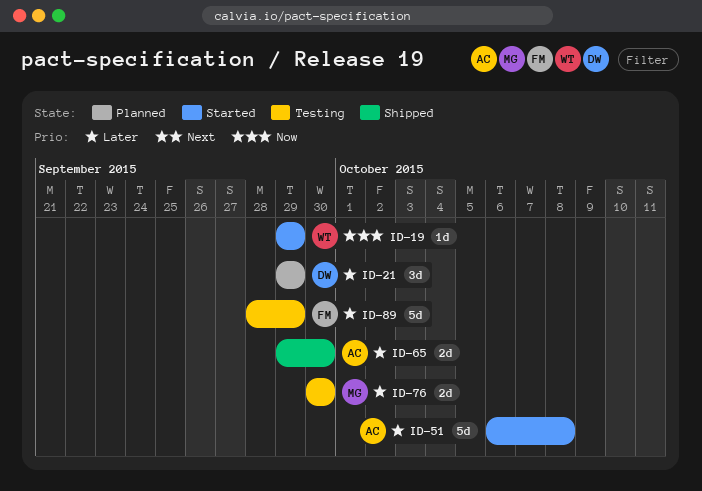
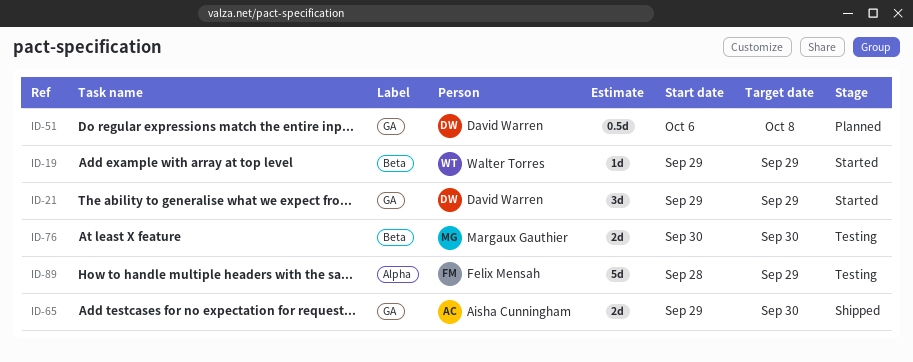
ID-21, status: Planned -> Started
ID-51, status: Started -> Planned
ID-51, owner: Aisha Cunningham -> David Warren
ID-51, estimate: 5d -> 0.5d

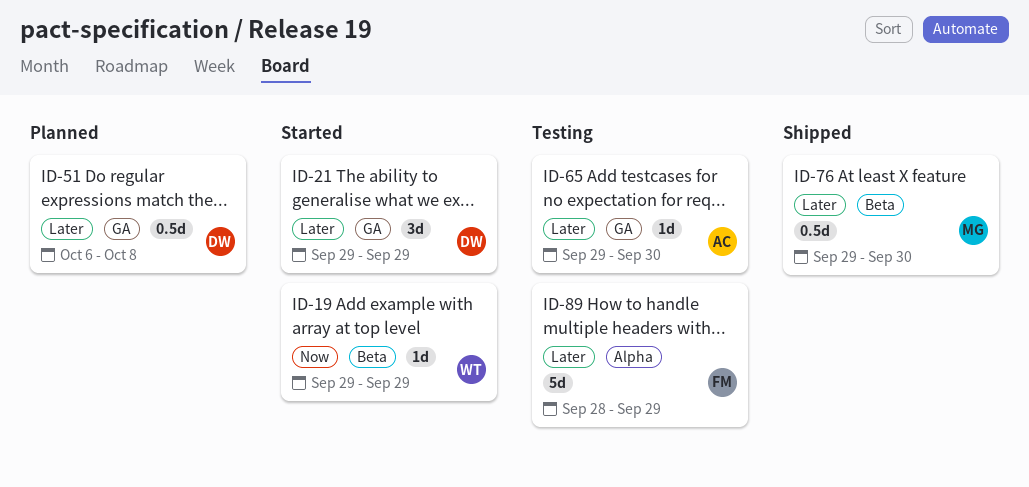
ID-65, status: Shipped -> Testing
ID-65, estimate: 2d -> 1d
ID-76, status: Testing -> Shipped
ID-76, estimate: 2d -> 0.5d
ID-76, start: Sep 30 -> Sep 29

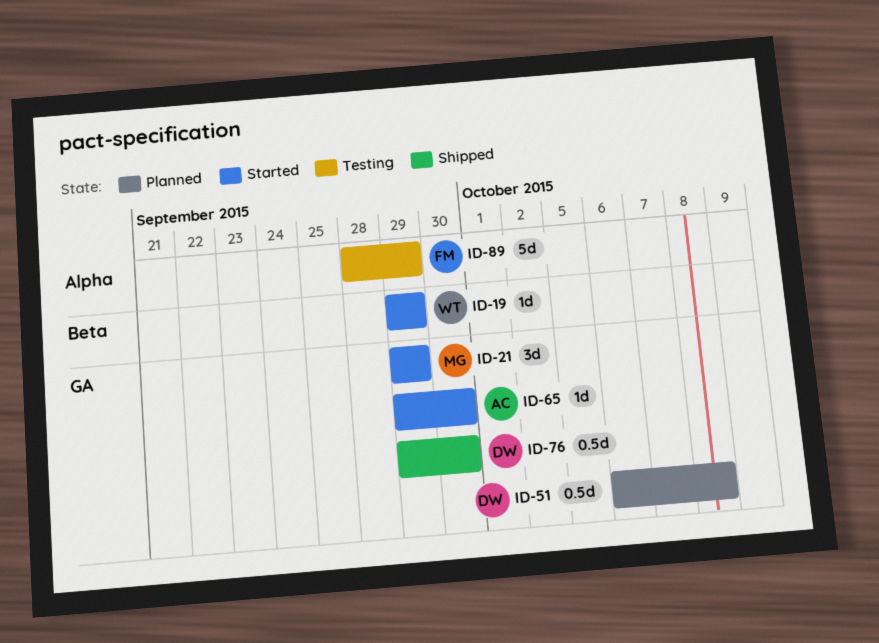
ID-21, owner: DW -> MG
ID-65, status: Testing -> Started
ID-76, owner: MG -> DW
ID-76, label: Beta -> GA

